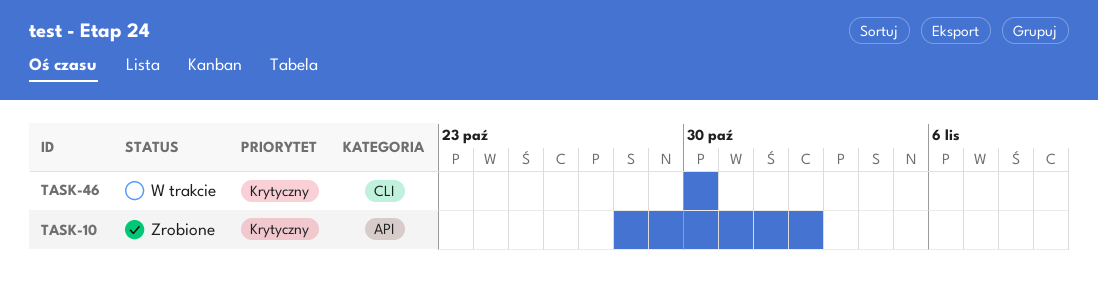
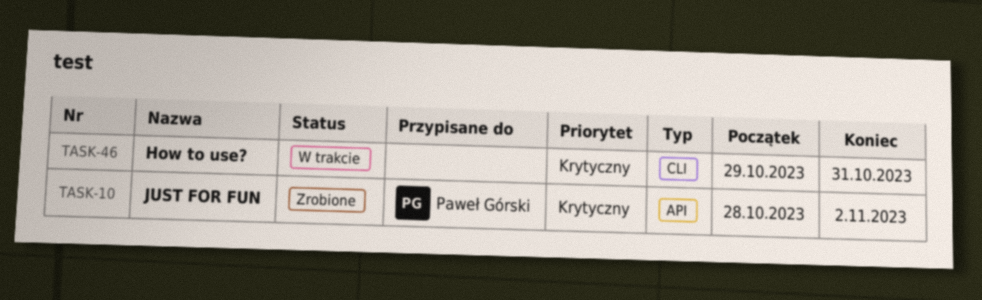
TASK-46, start: Oct 30 -> Oct 29
TASK-46, due: Oct 30 -> Oct 31

